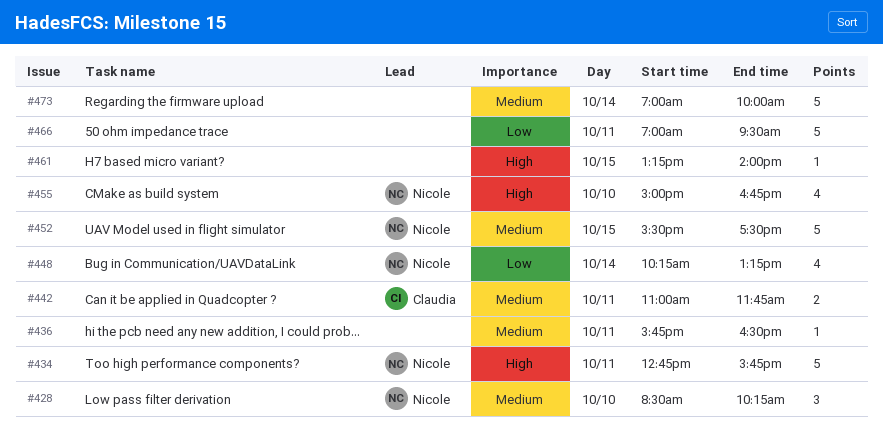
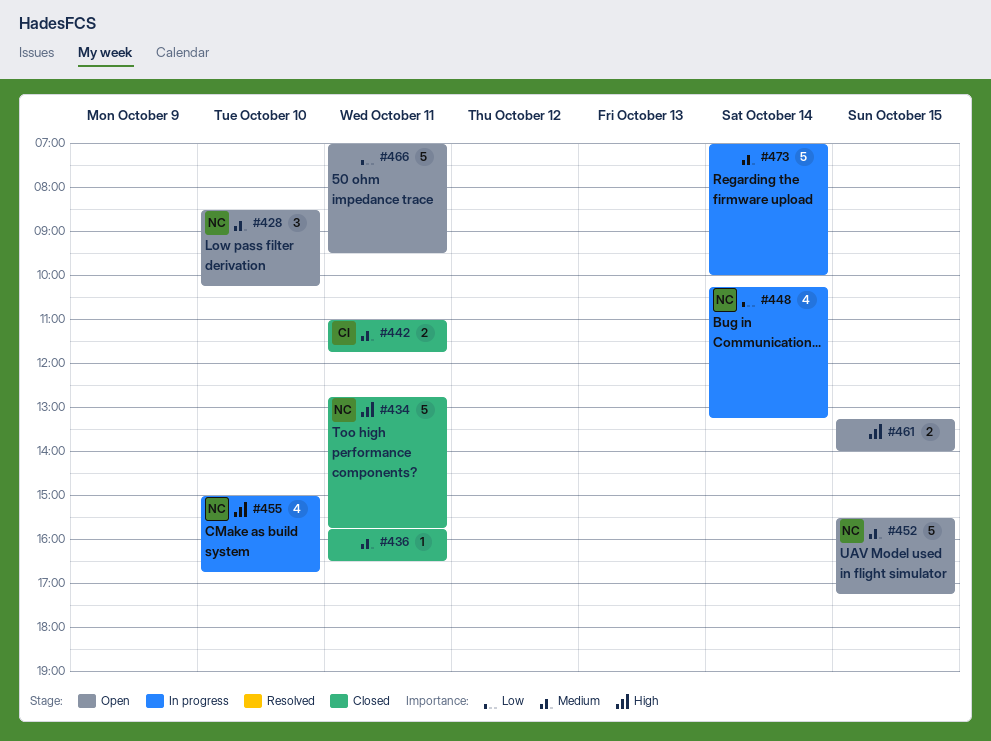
#452, ends: 17:30 -> 17:15
#461, estimate: 1 -> 2

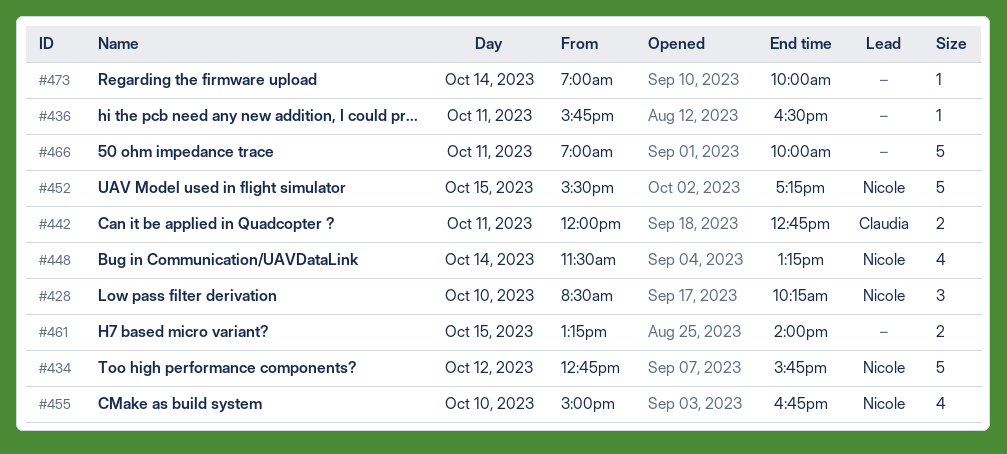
#434, day: Oct 11 -> Oct 12
#442, begins: 11:00 -> 12:00
#442, ends: 11:45 -> 12:45
#448, begins: 10:15 -> 11:30
#466, ends: 09:30 -> 10:00
#473, estimate: 5 -> 1

